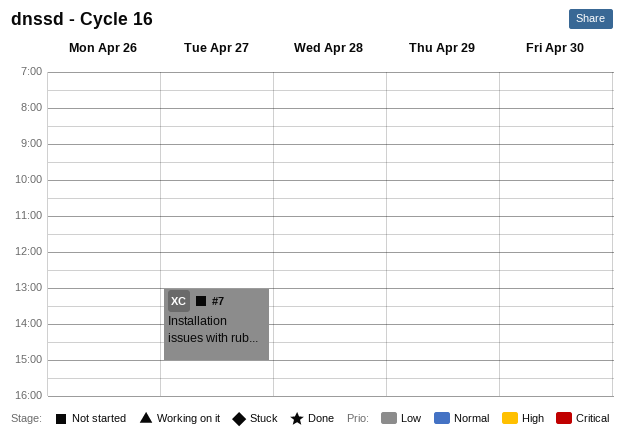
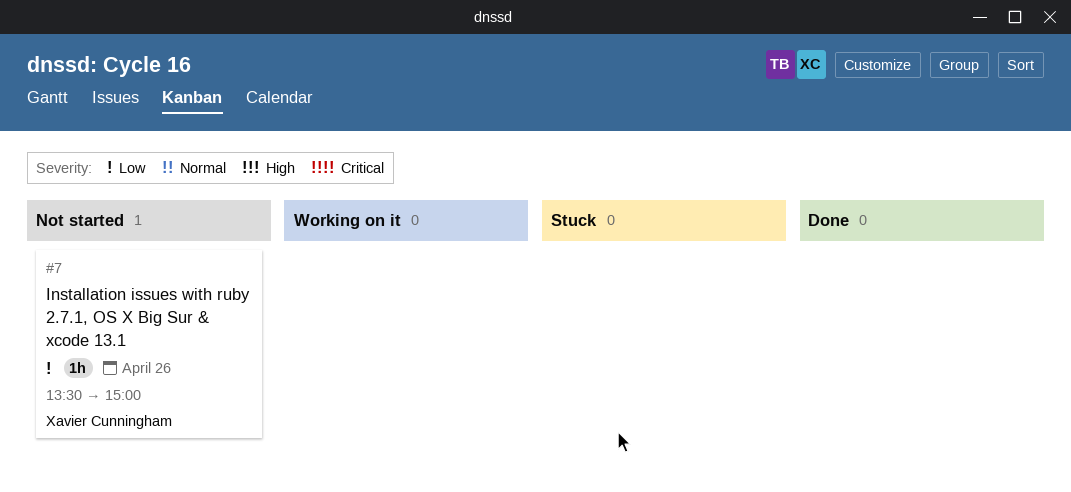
#7, day: Apr 27 -> Apr 26
#7, begins: 13:00 -> 13:30

